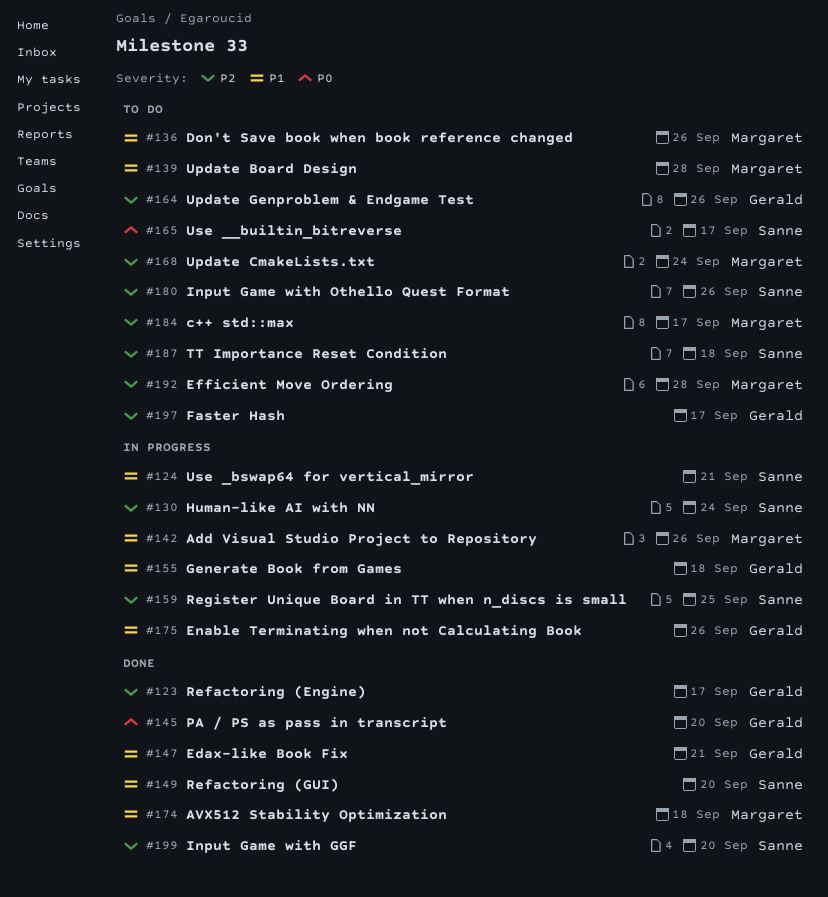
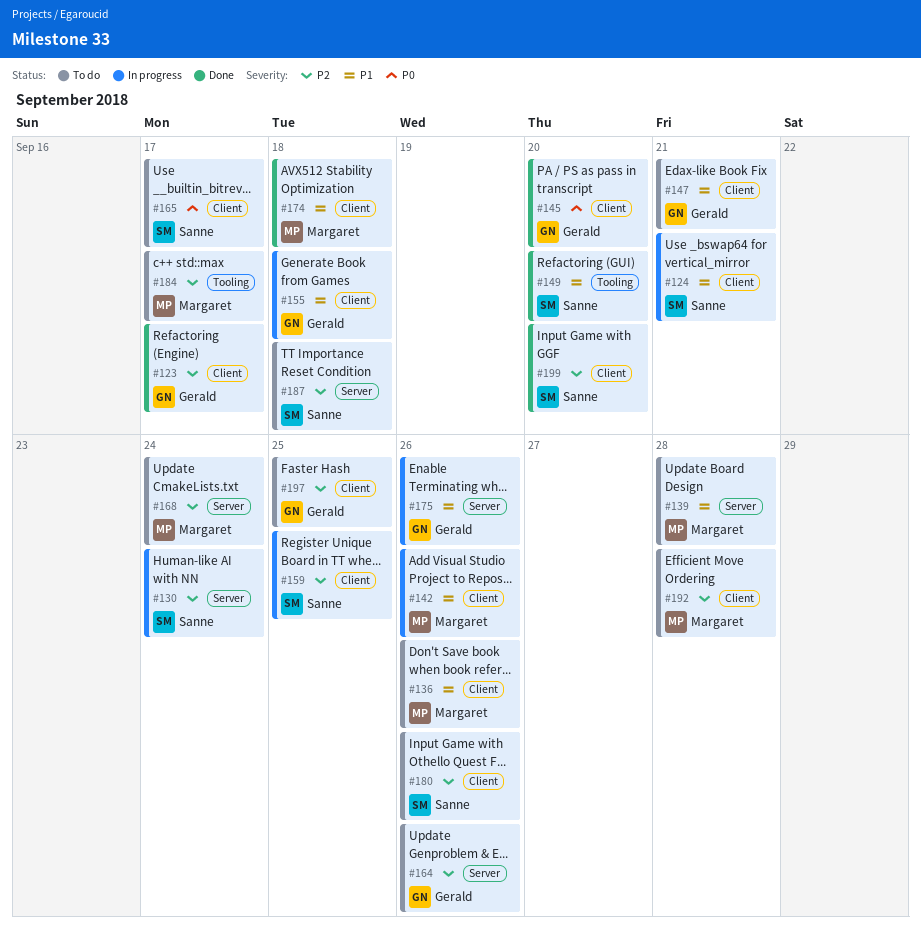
#147, status: Done -> To do
#197, due: Sep 17 -> Sep 25

